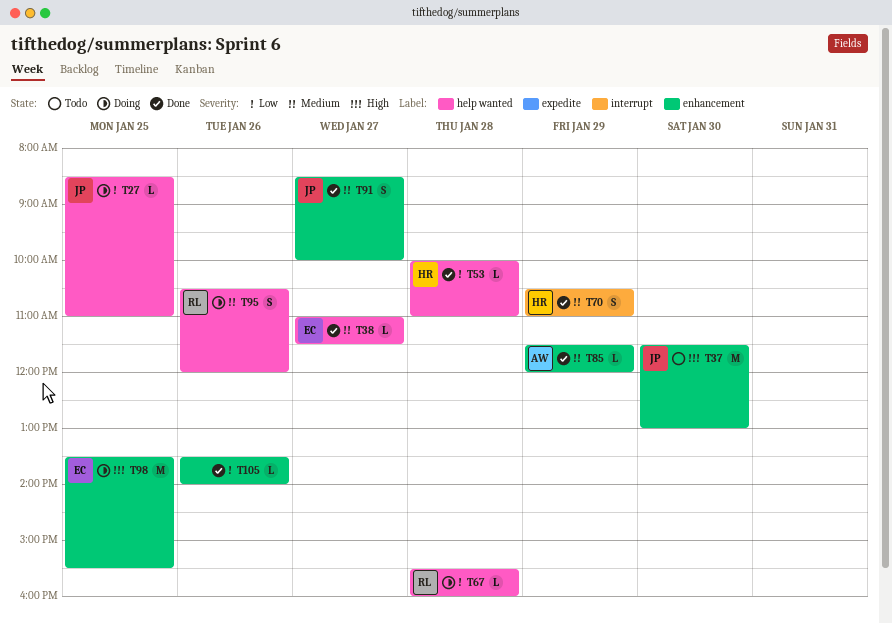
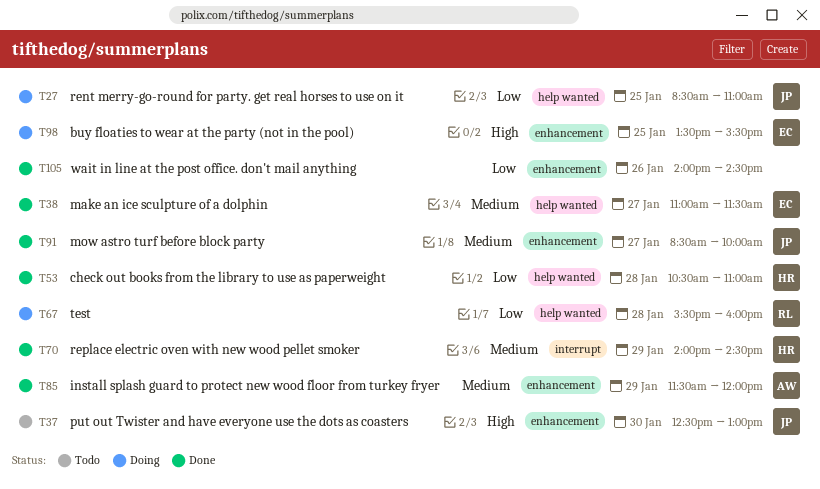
T37, begins: 11:30 -> 12:30
T53, begins: 10:00 -> 10:30
T70, begins: 10:30 -> 14:00
T70, ends: 11:00 -> 14:30
T95: present -> none
T105, begins: 13:30 -> 14:00
T105, ends: 14:00 -> 14:30

